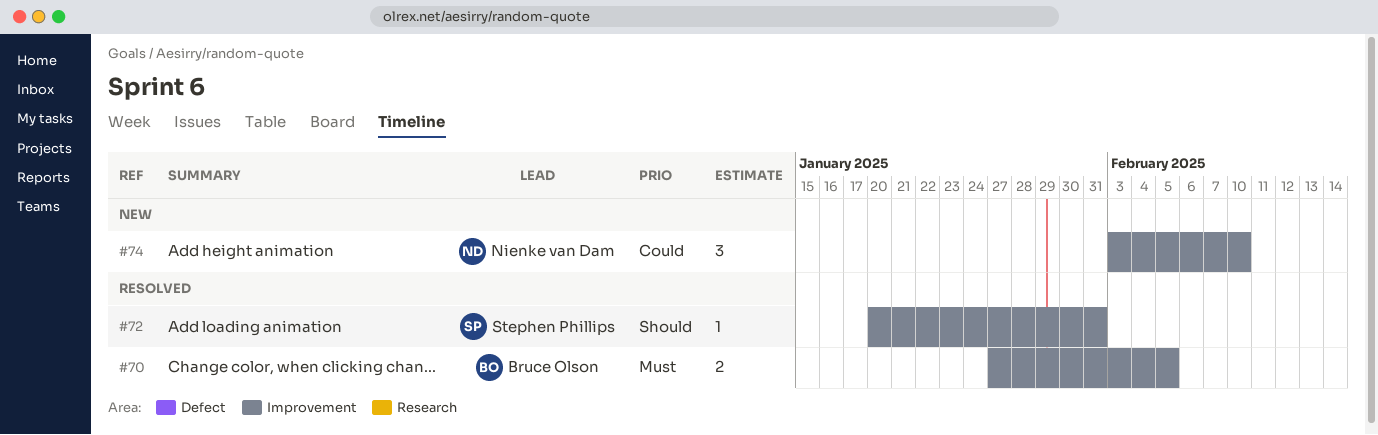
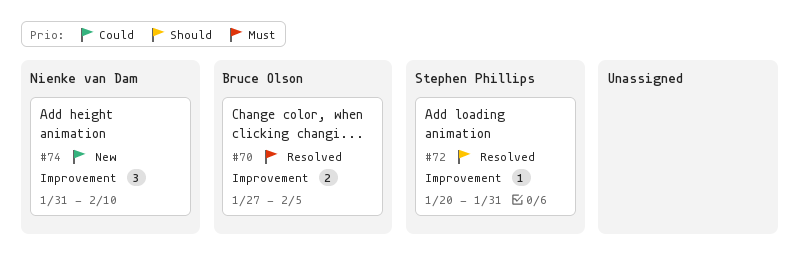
#74, start: Feb 3 -> Jan 31

